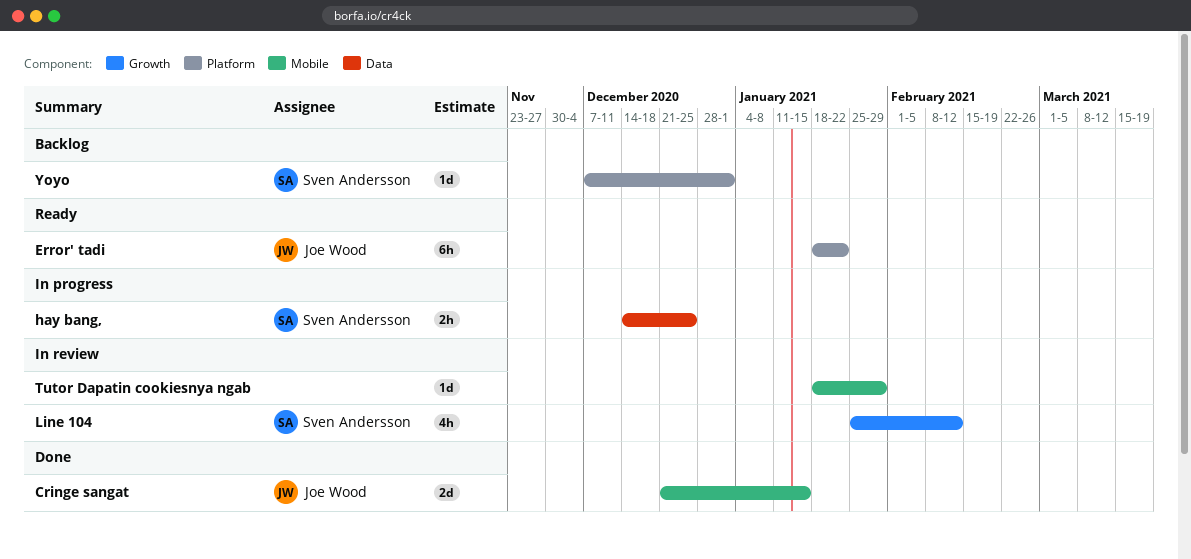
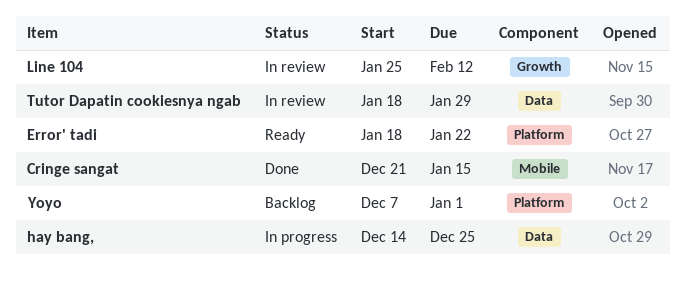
Tutor Dapatin cookiesnya ngab, label: Mobile -> Data

